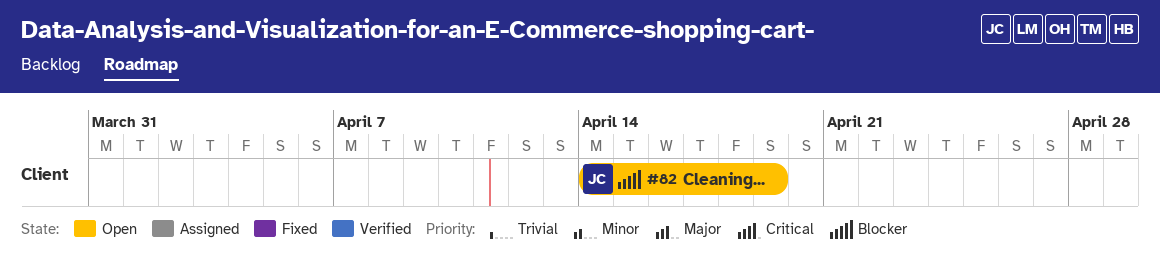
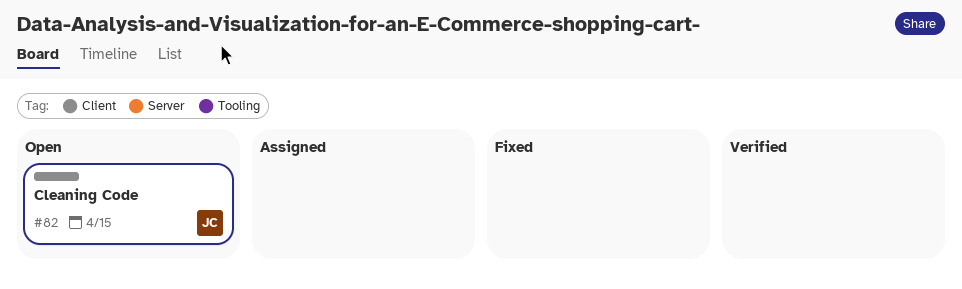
#82, due: Apr 19 -> Apr 15

